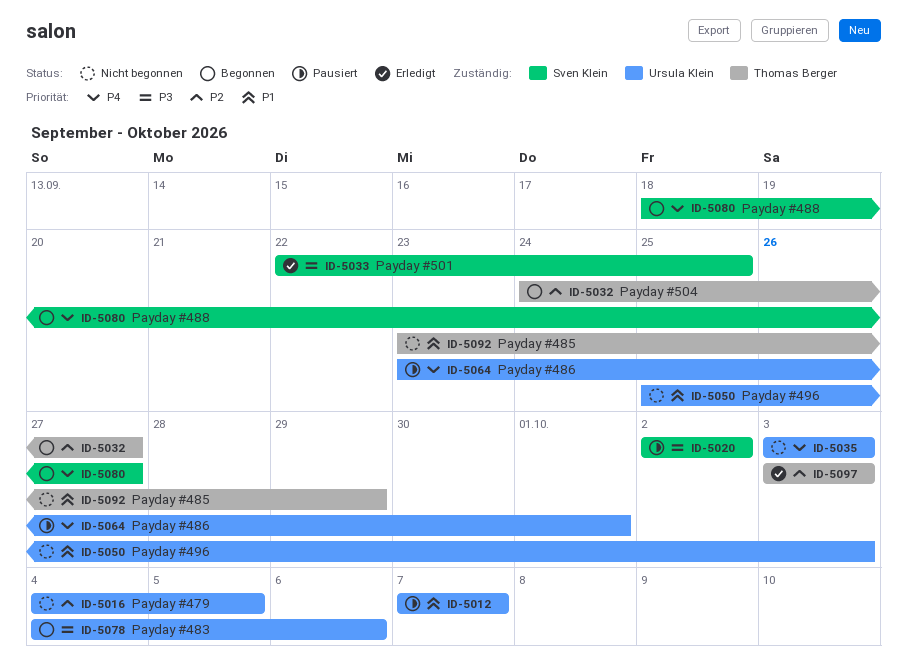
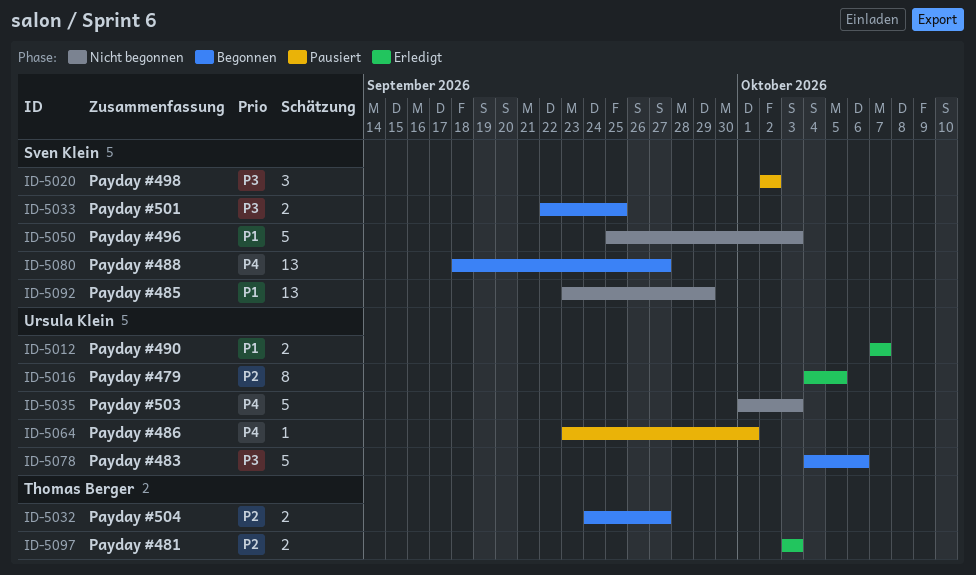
ID-5012, status: Pausiert -> Erledigt
ID-5016, status: Nicht begonnen -> Erledigt
ID-5033, status: Erledigt -> Begonnen
ID-5035, start: Oct 3 -> Oct 1
ID-5050, owner: Ursula Klein -> Sven Klein
ID-5092, owner: Thomas Berger -> Sven Klein

